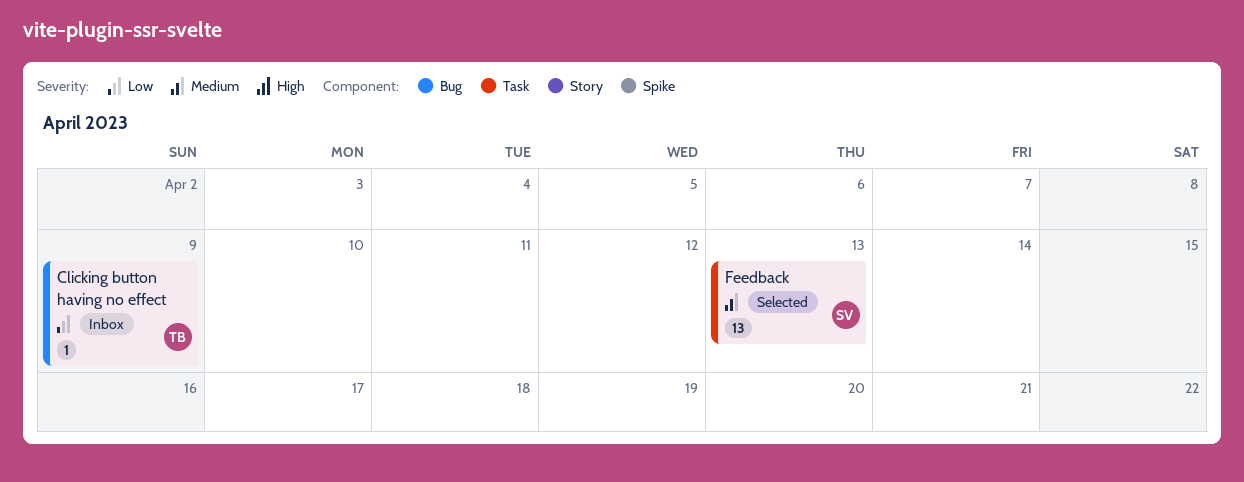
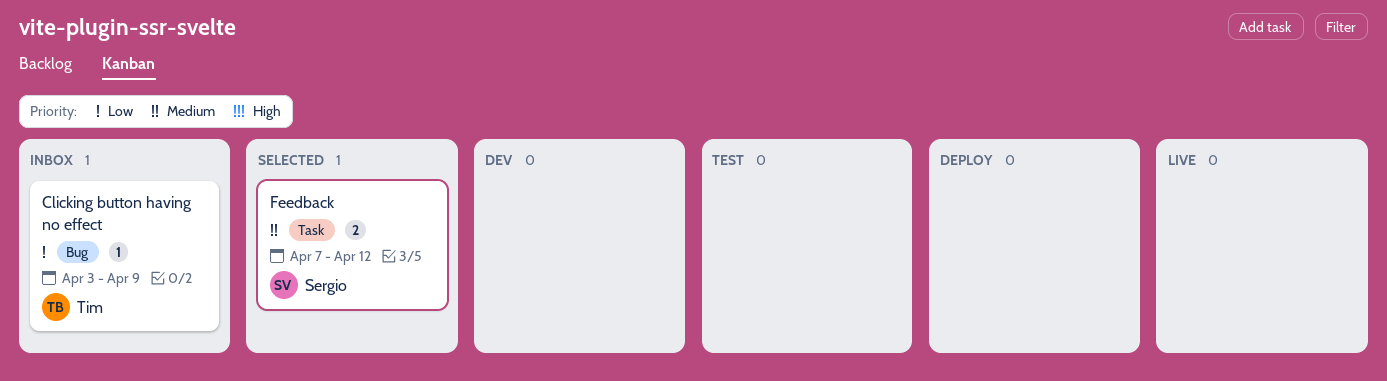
Feedback, estimate: 13 -> 2
Feedback, due: Apr 13 -> Apr 12

